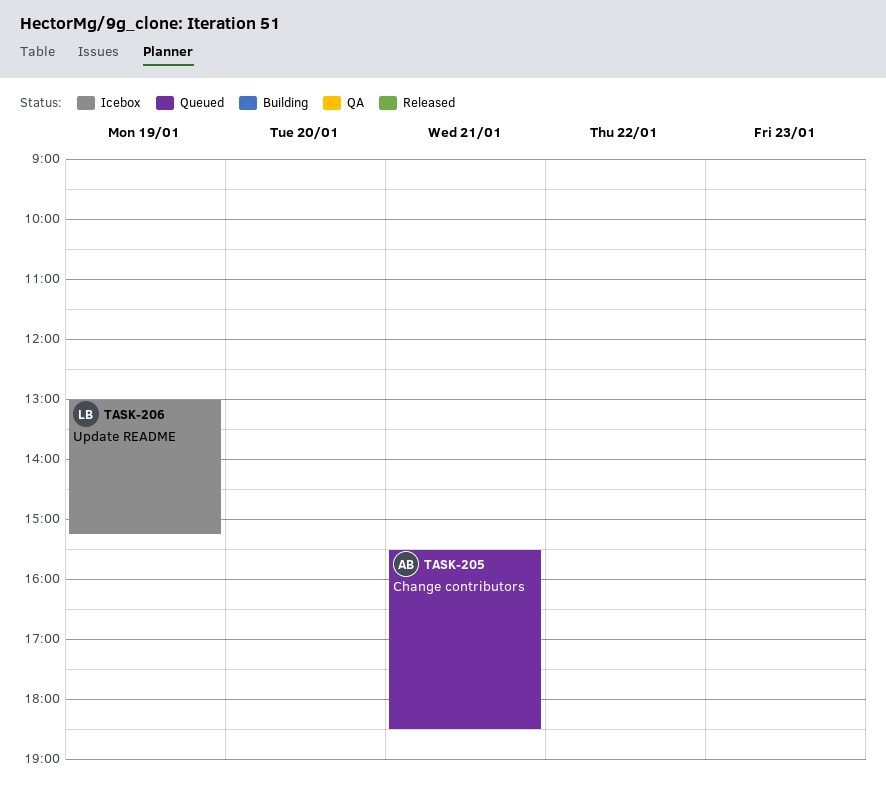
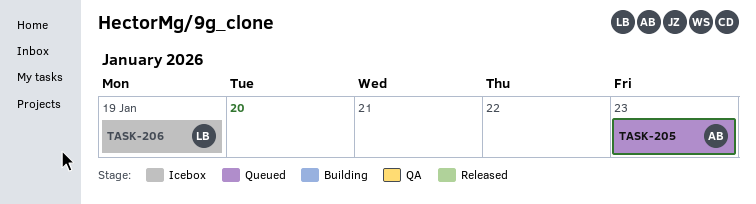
TASK-205, day: Jan 21 -> Jan 23

